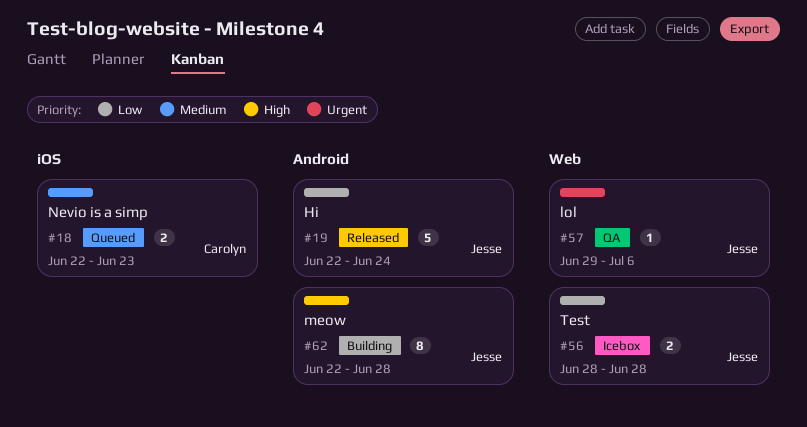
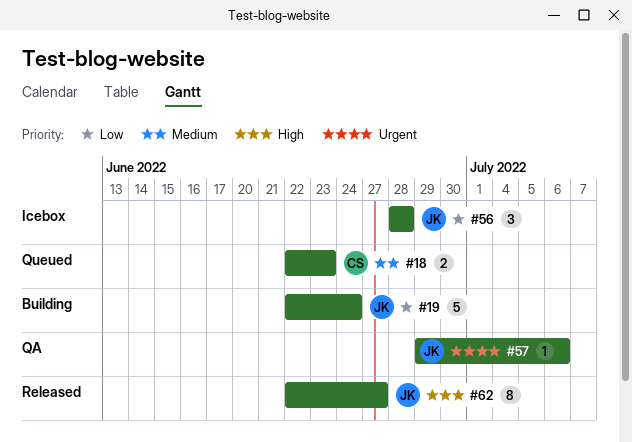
#19, status: Released -> Building
#56, estimate: 2 -> 3
#62, status: Building -> Released
#62, due: Jun 28 -> Jun 27

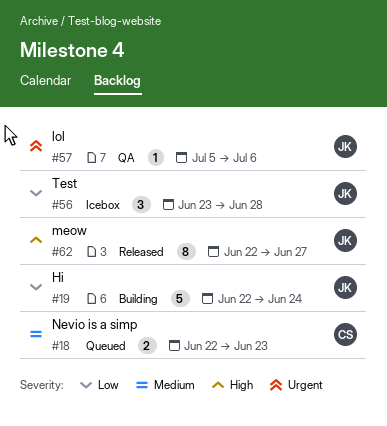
#56, start: Jun 28 -> Jun 23
#57, start: Jun 29 -> Jul 5

